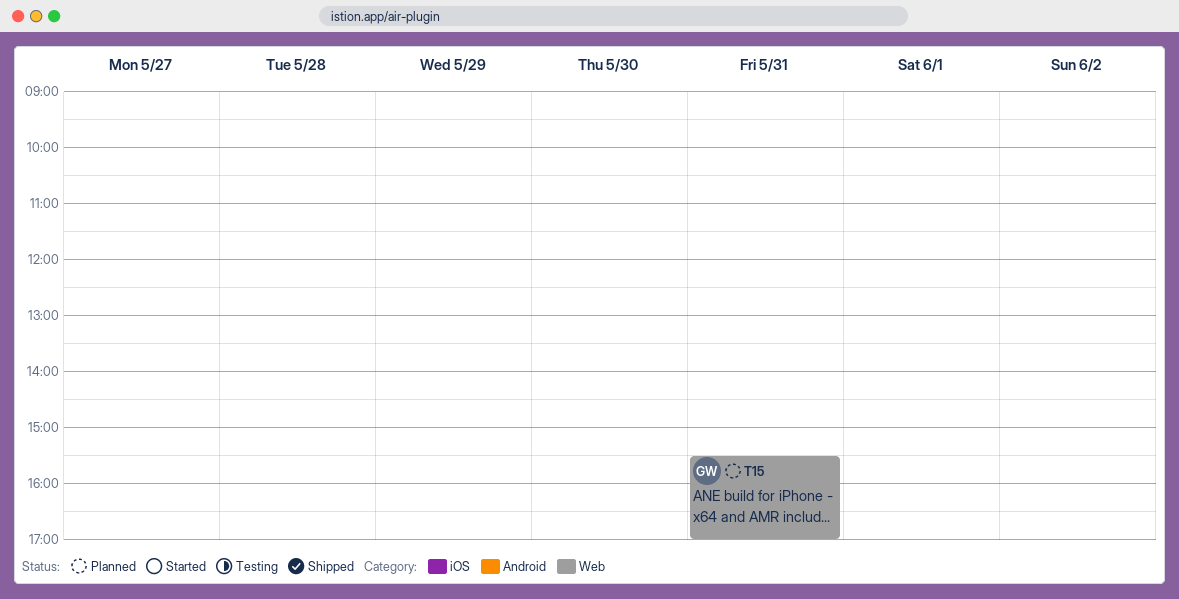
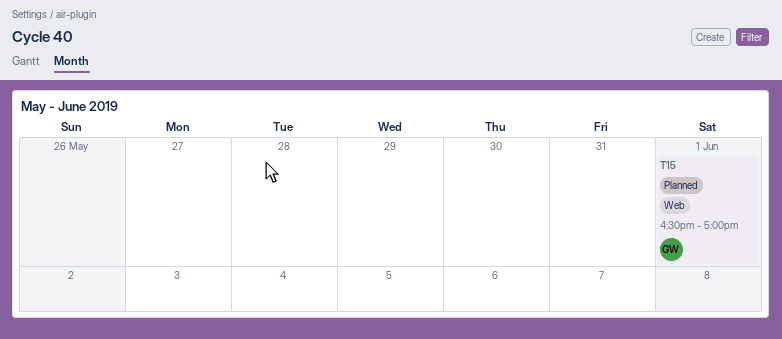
T15, day: May 31 -> Jun 1
T15, begins: 15:30 -> 16:30

